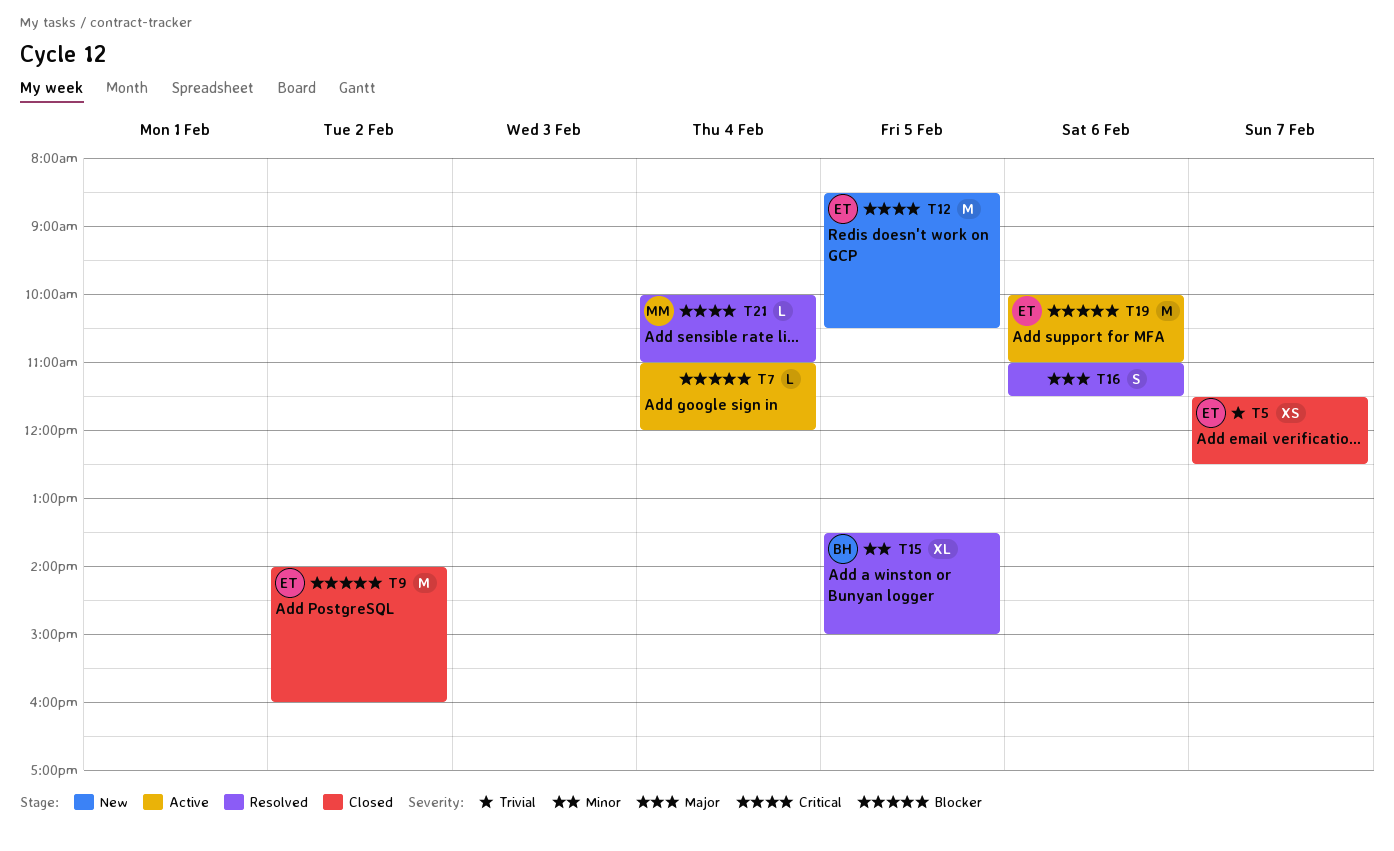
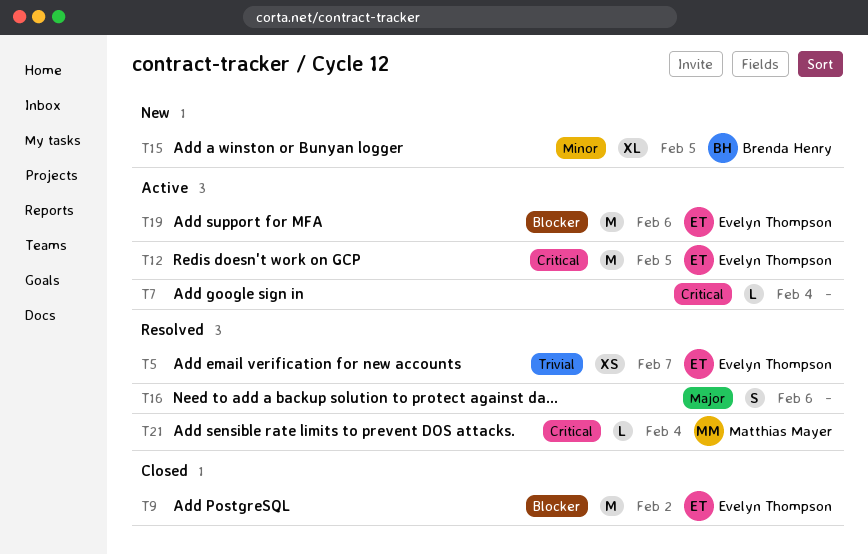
T5, status: Closed -> Resolved
T7, priority: Blocker -> Critical
T12, status: New -> Active
T15, status: Resolved -> New

